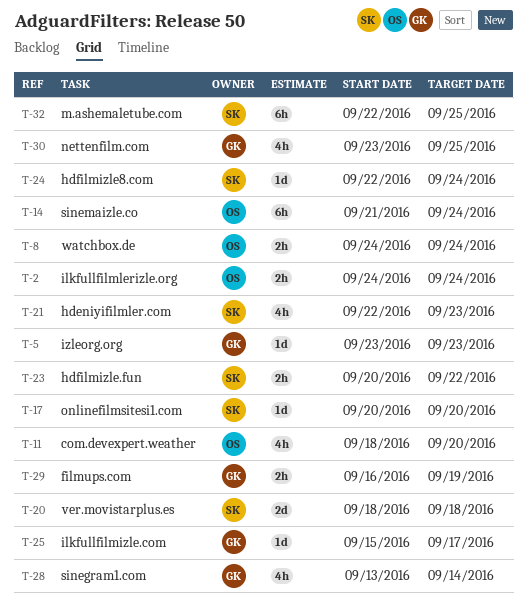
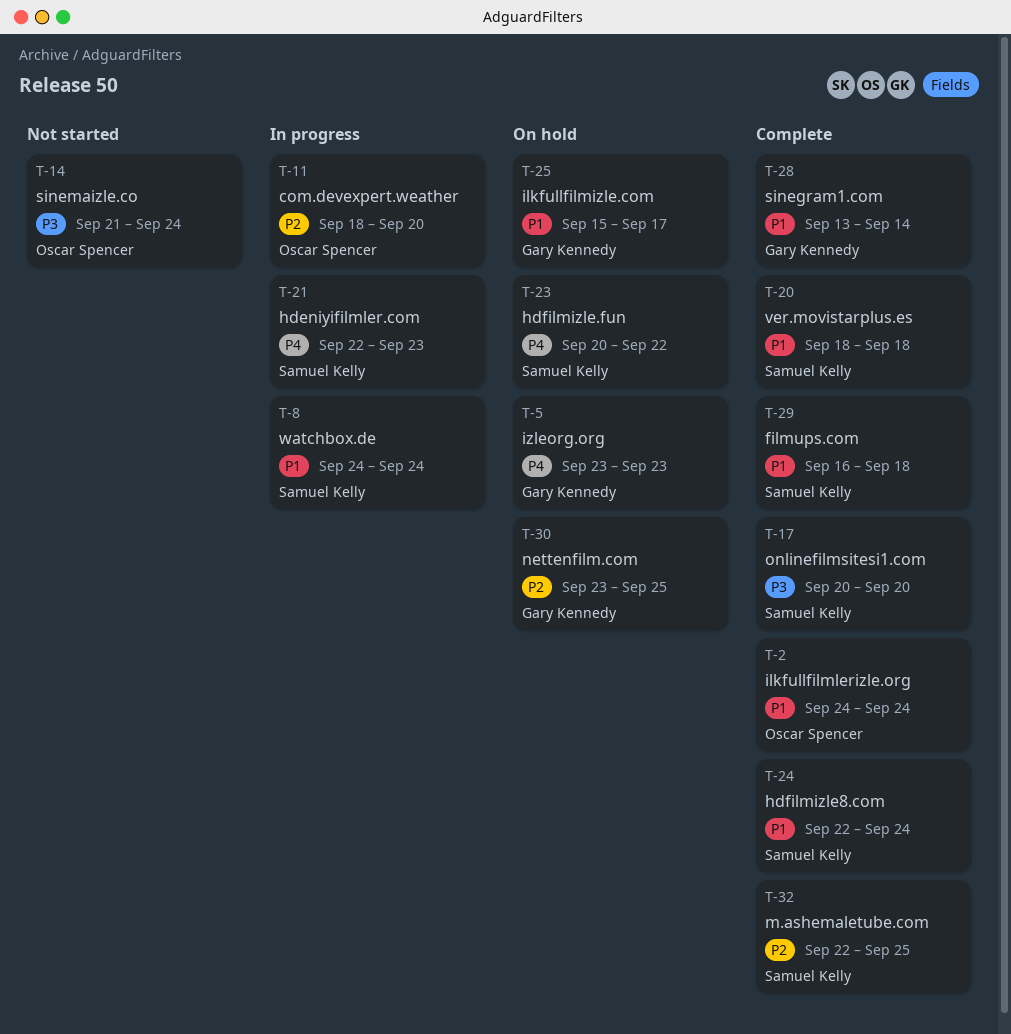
T-8, owner: Oscar Spencer -> Samuel Kelly
T-29, owner: Gary Kennedy -> Samuel Kelly
T-29, due: Sep 19 -> Sep 18

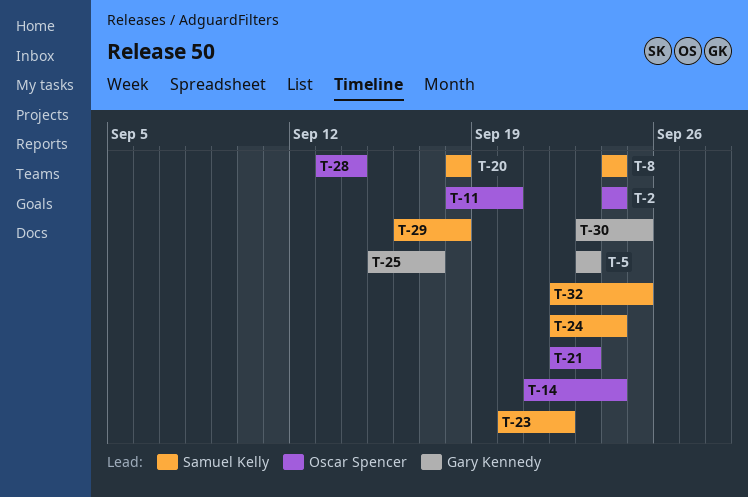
T-17: present -> none
T-21, owner: Samuel Kelly -> Oscar Spencer
T-28, owner: Gary Kennedy -> Oscar Spencer

